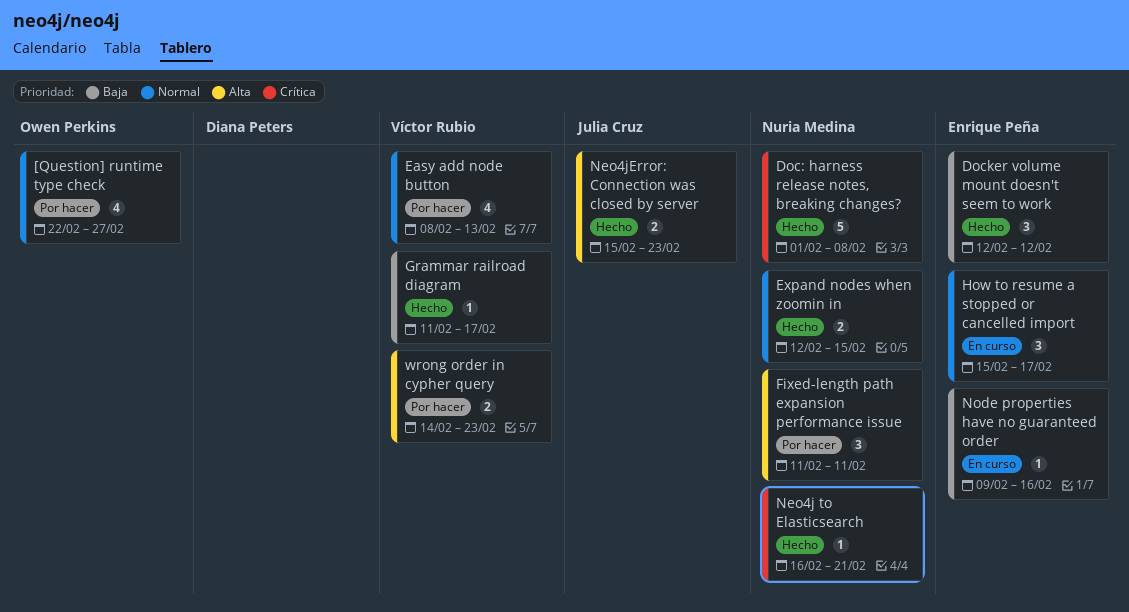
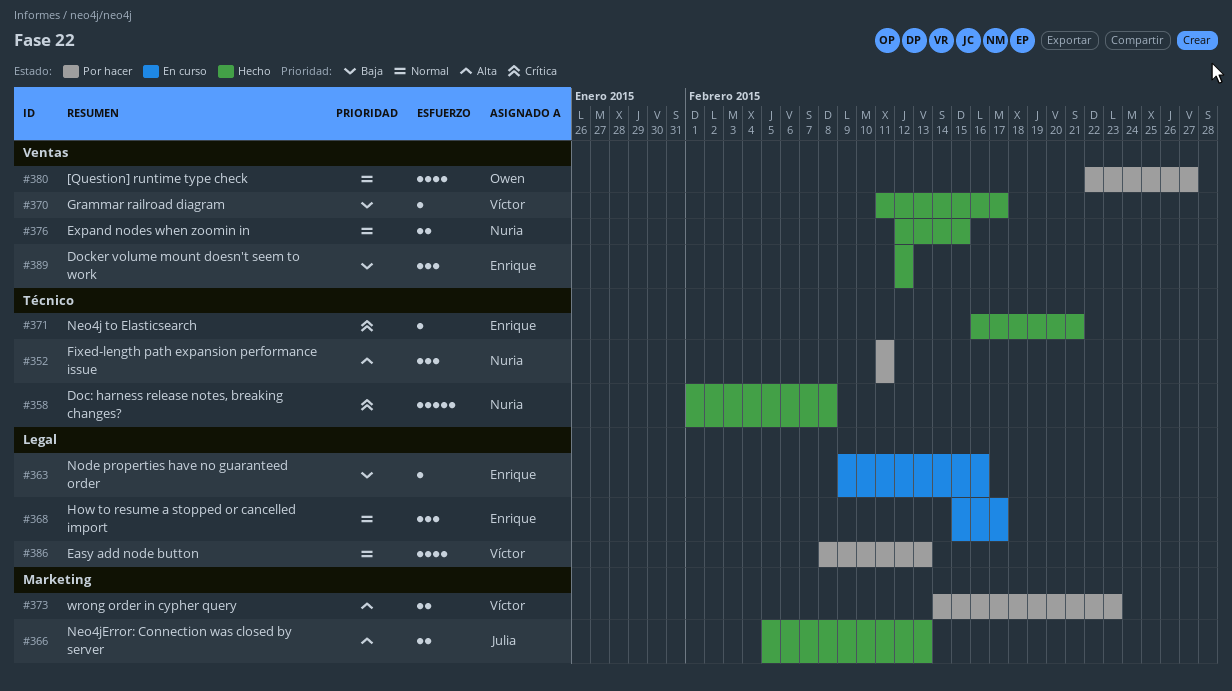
Neo4j to Elasticsearch, owner: Nuria Medina -> Enrique Peña
Neo4jError: Connection was closed by server, start: Feb 15 -> Feb 5
Neo4jError: Connection was closed by server, due: Feb 23 -> Feb 13

